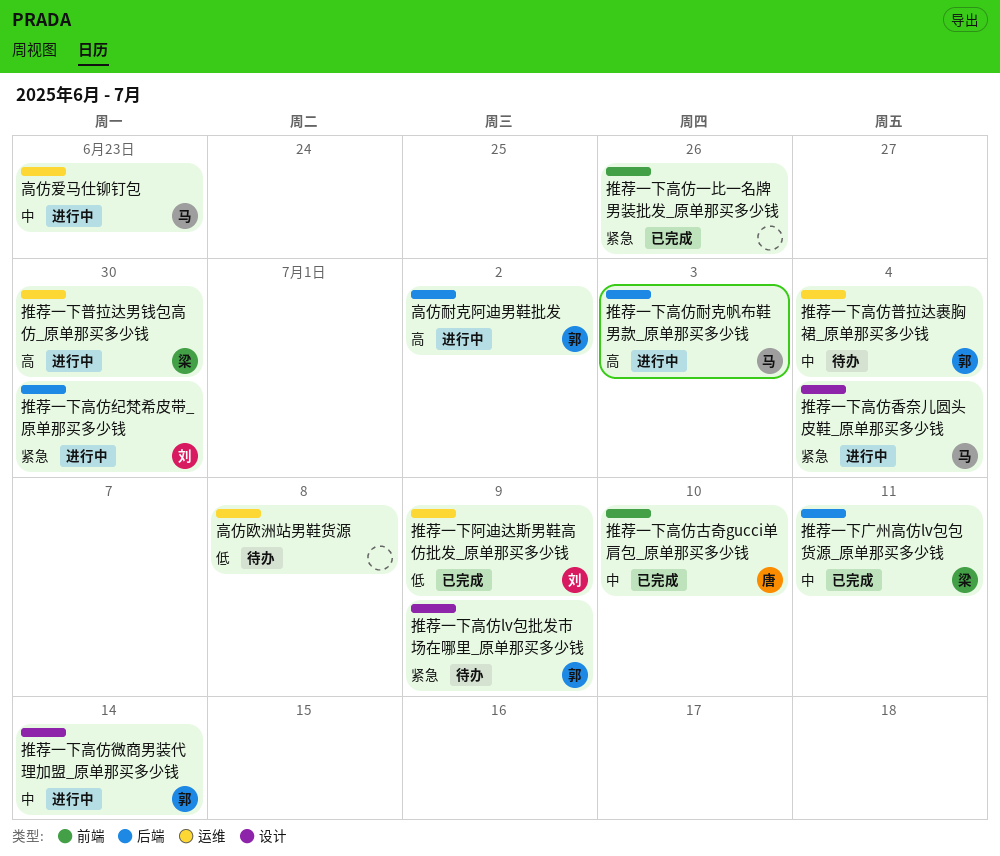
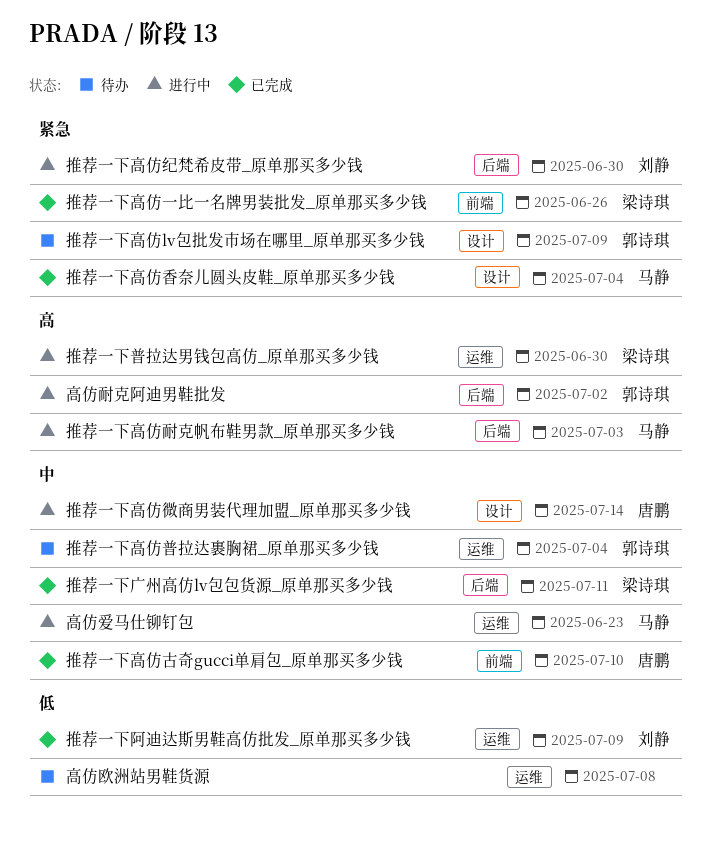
推荐一下高仿一比一名牌男装批发_原单那买多少钱, owner: none -> 梁诗琪
推荐一下高仿微商男装代理加盟_原单那买多少钱, owner: 郭诗琪 -> 唐鹏
推荐一下高仿香奈儿圆头皮鞋_原单那买多少钱, status: 进行中 -> 已完成

